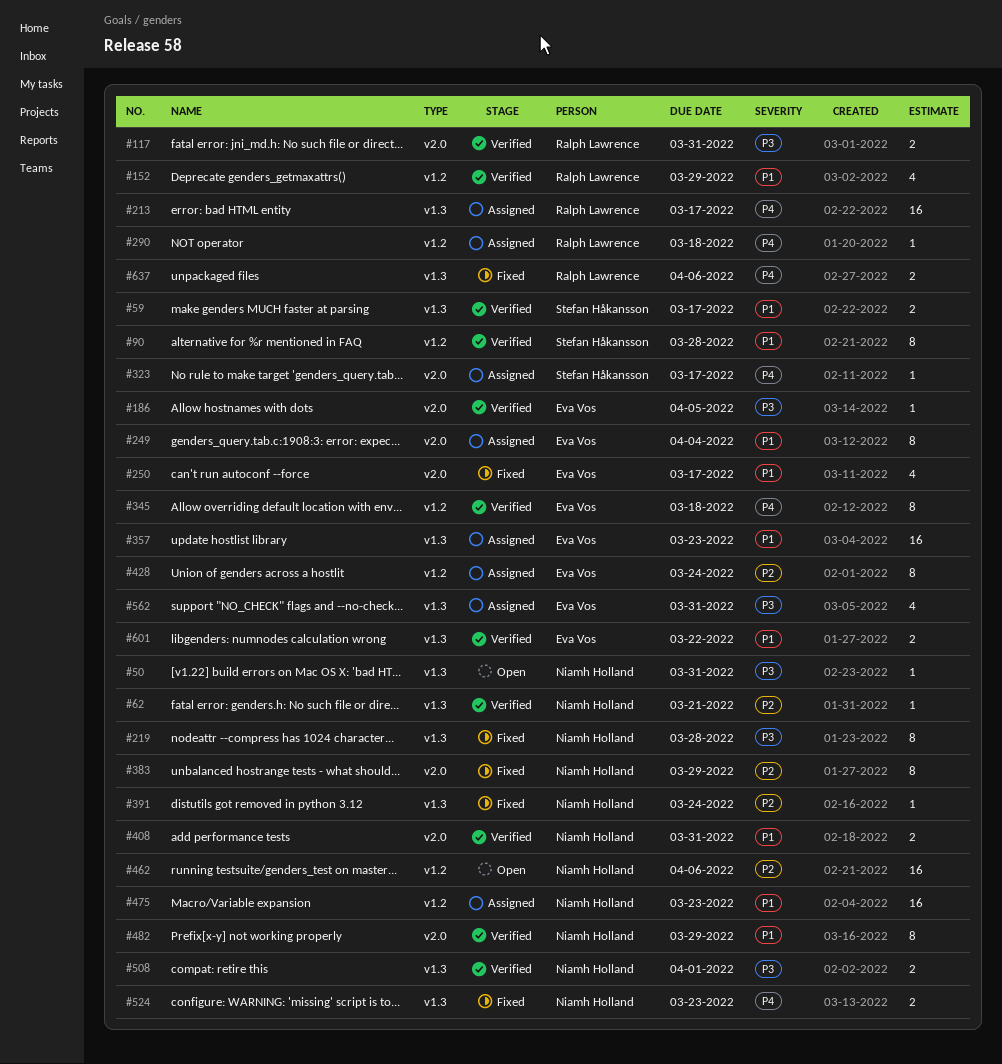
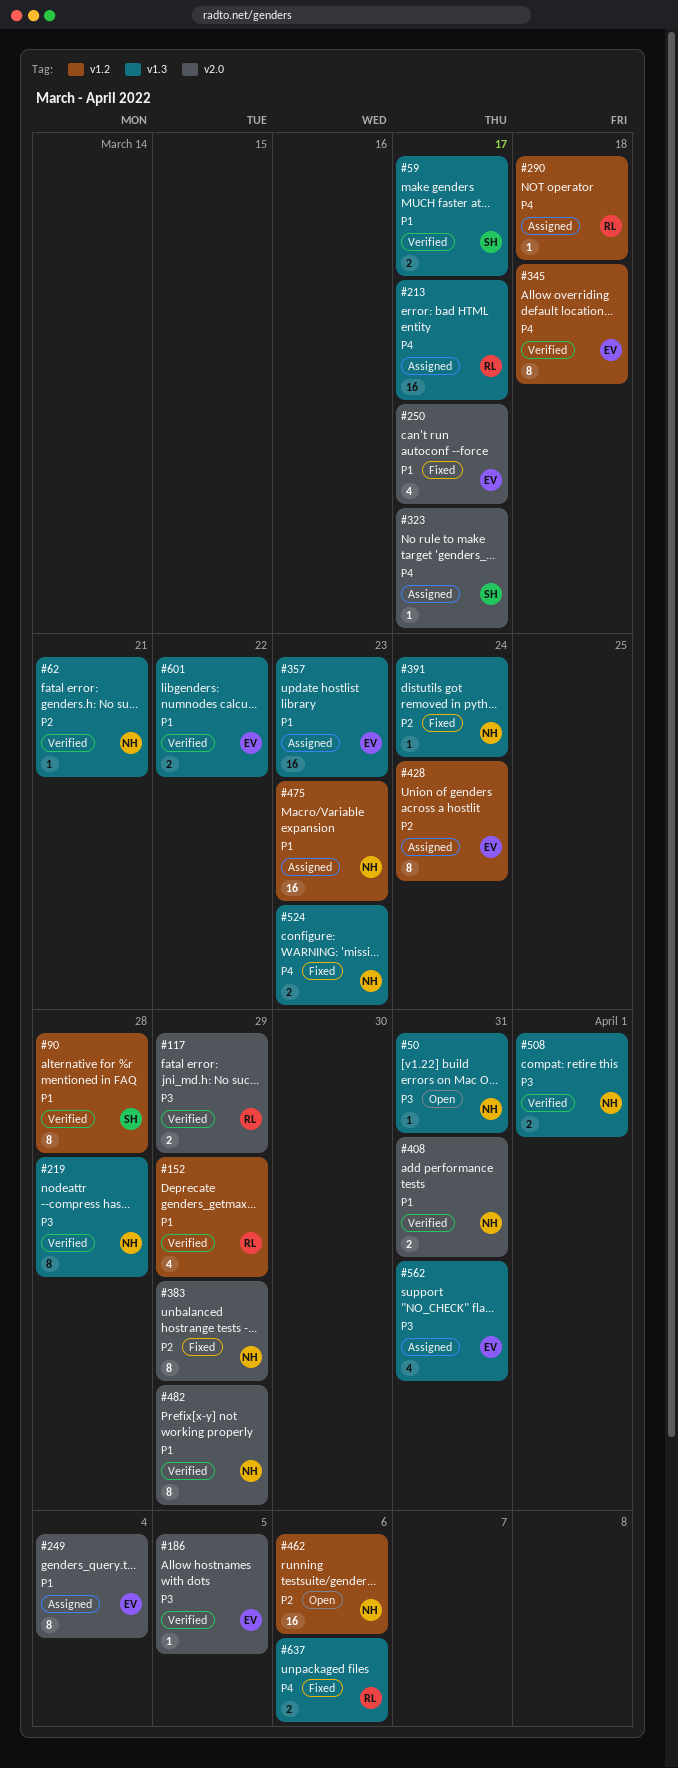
#117, due: Mar 31 -> Mar 29
#219, status: Fixed -> Verified

